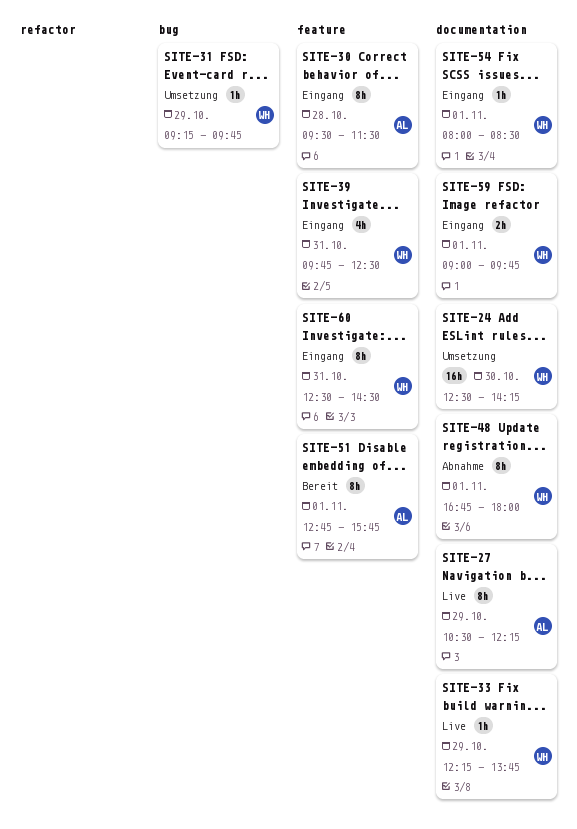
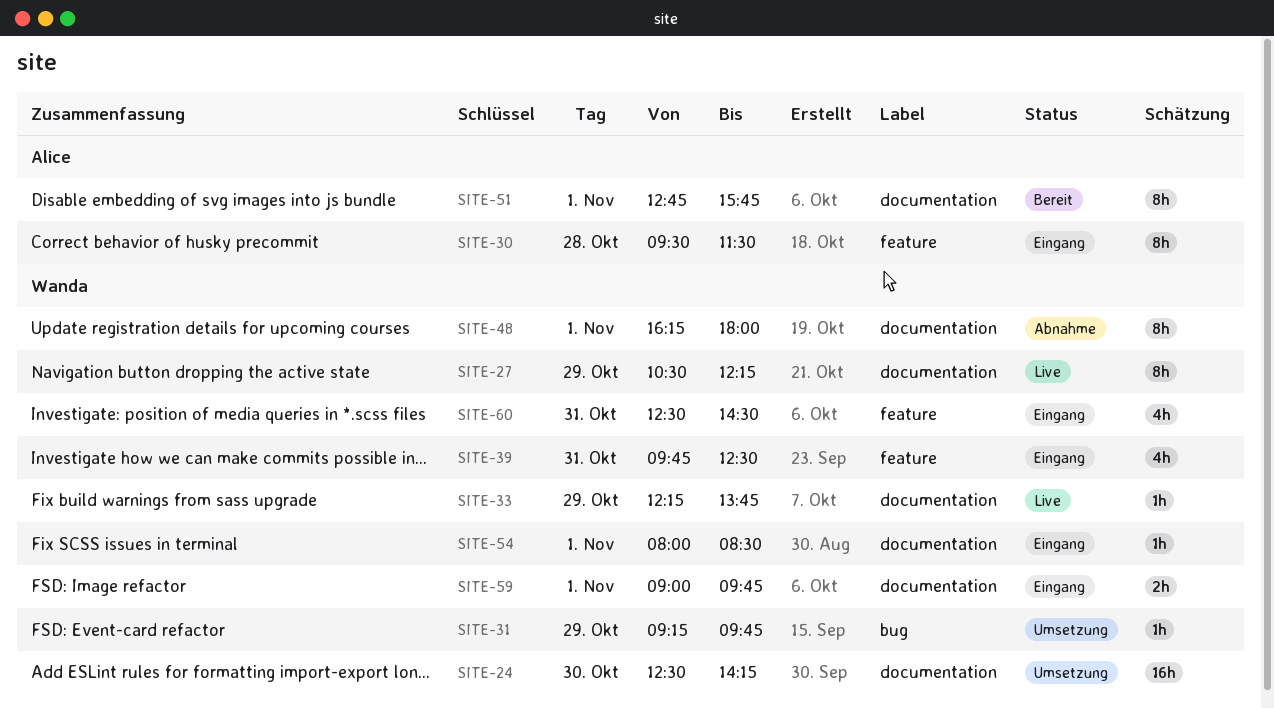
SITE-27, owner: Alice -> Wanda
SITE-48, begins: 16:45 -> 16:15
SITE-51, label: feature -> documentation
SITE-60, estimate: 8h -> 4h

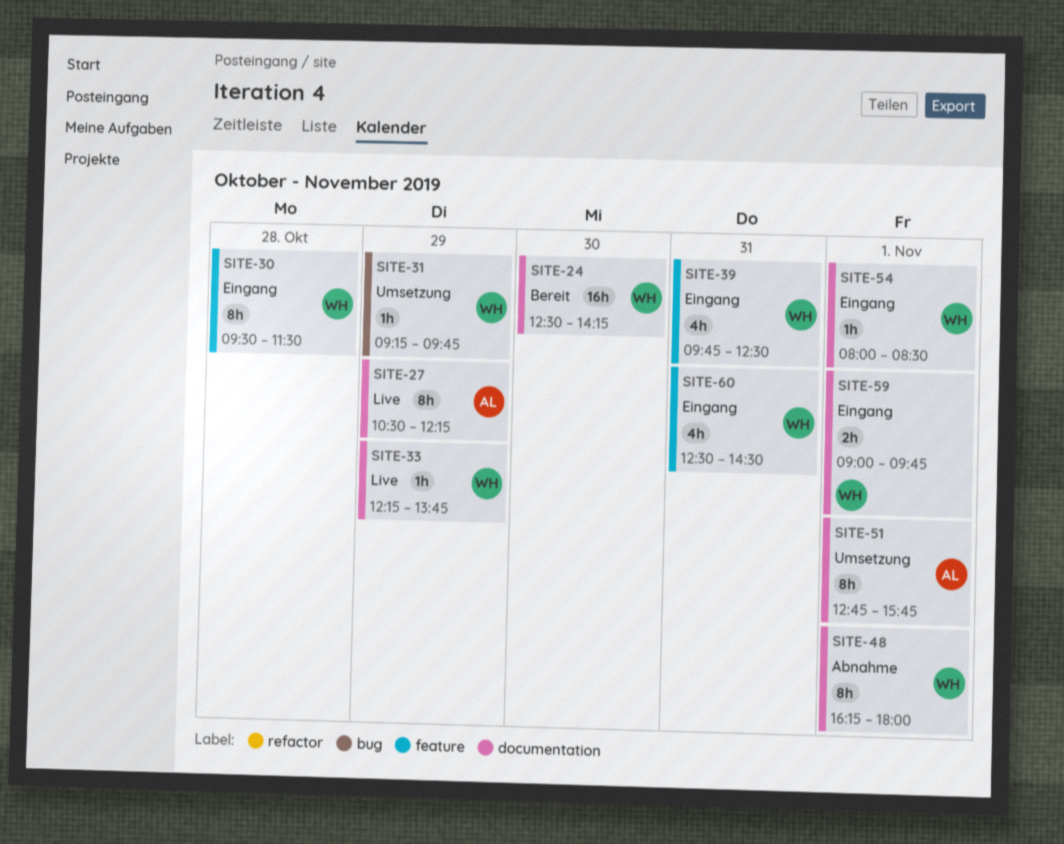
SITE-24, status: Umsetzung -> Bereit
SITE-27, owner: Wanda -> Alice
SITE-30, owner: Alice -> Wanda
SITE-51, status: Bereit -> Umsetzung

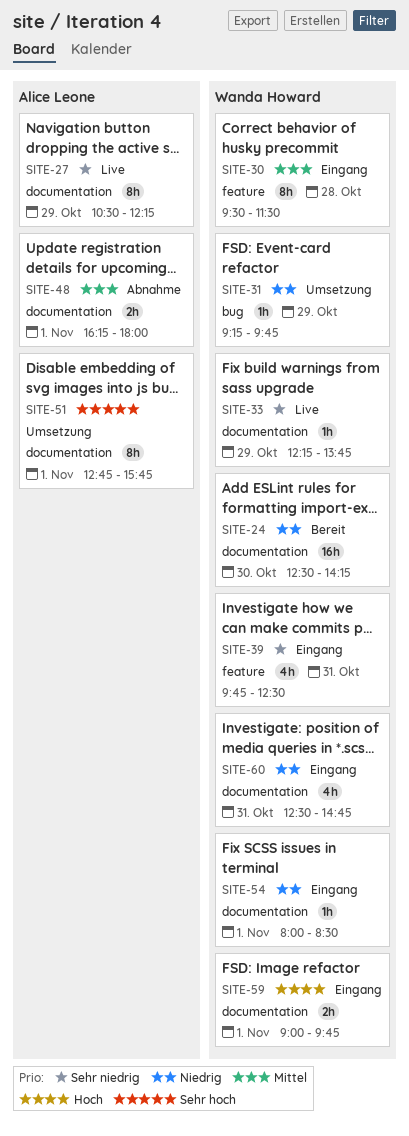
SITE-48, owner: Wanda Howard -> Alice Leone
SITE-48, estimate: 8h -> 2h
SITE-60, label: feature -> documentation
SITE-60, ends: 14:30 -> 14:45

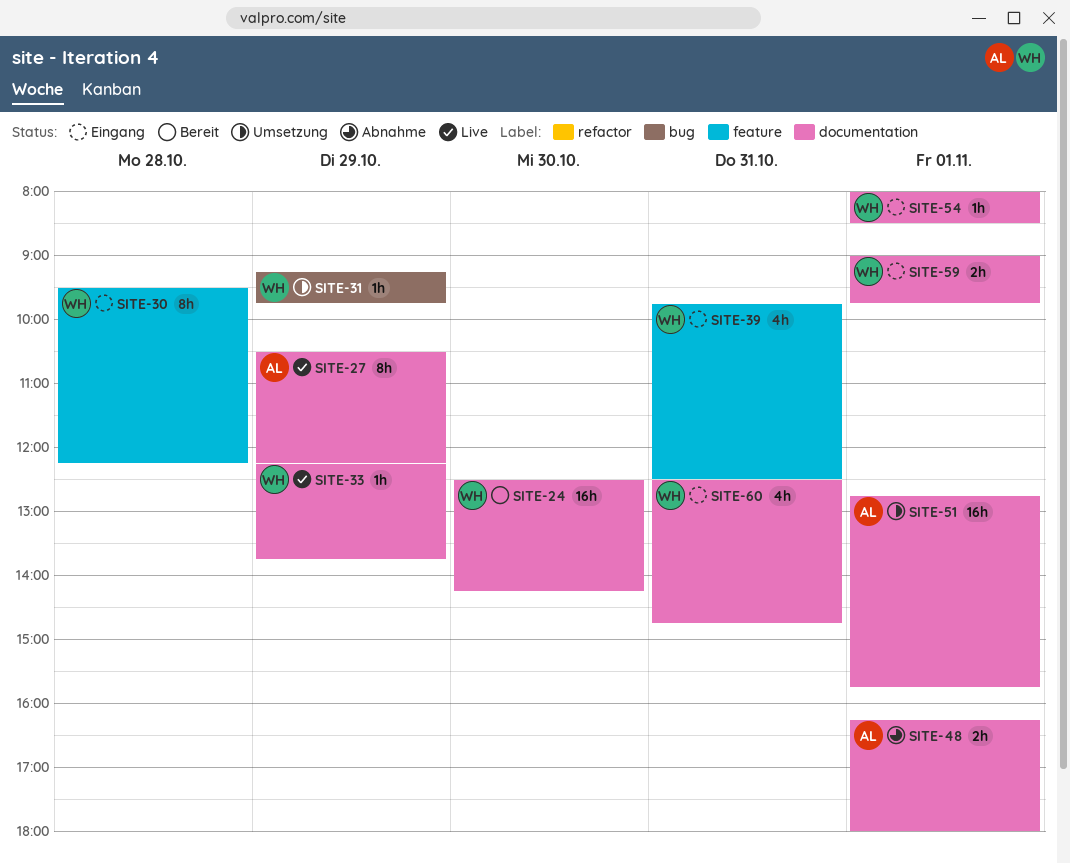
SITE-30, ends: 11:30 -> 12:15
SITE-51, estimate: 8h -> 16h

